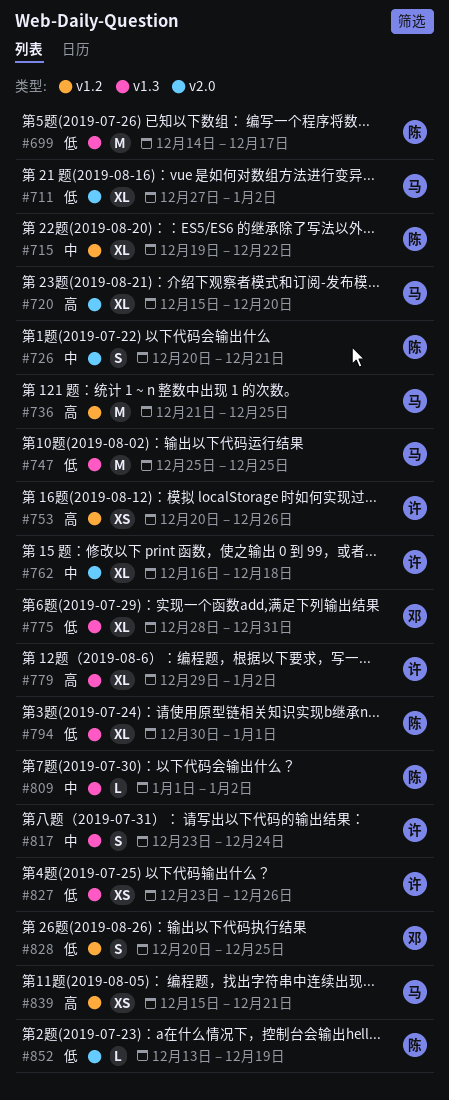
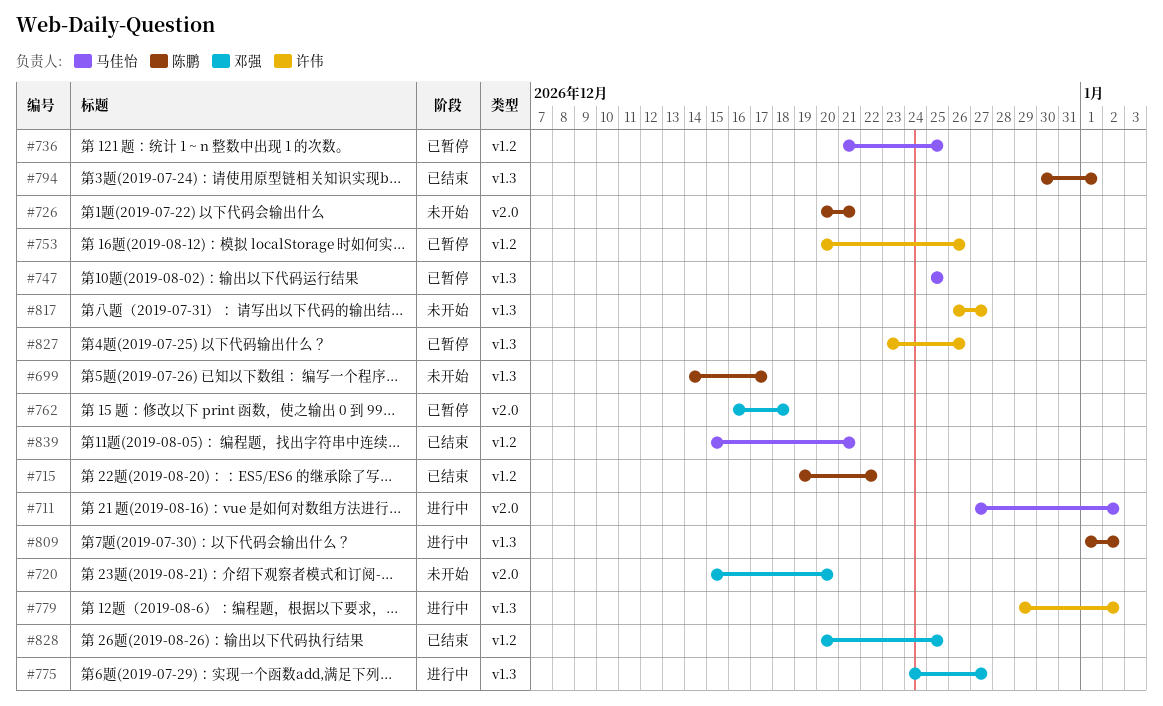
#720, owner: 马佳怡 -> 邓强
#762, owner: 许伟 -> 邓强
#775, start: Dec 28 -> Dec 24
#775, due: Dec 31 -> Dec 27
#817, start: Dec 23 -> Dec 26
#817, due: Dec 24 -> Dec 27
#852: present -> none

